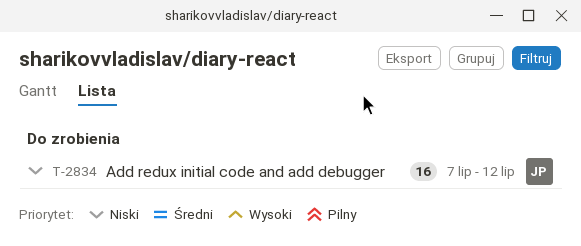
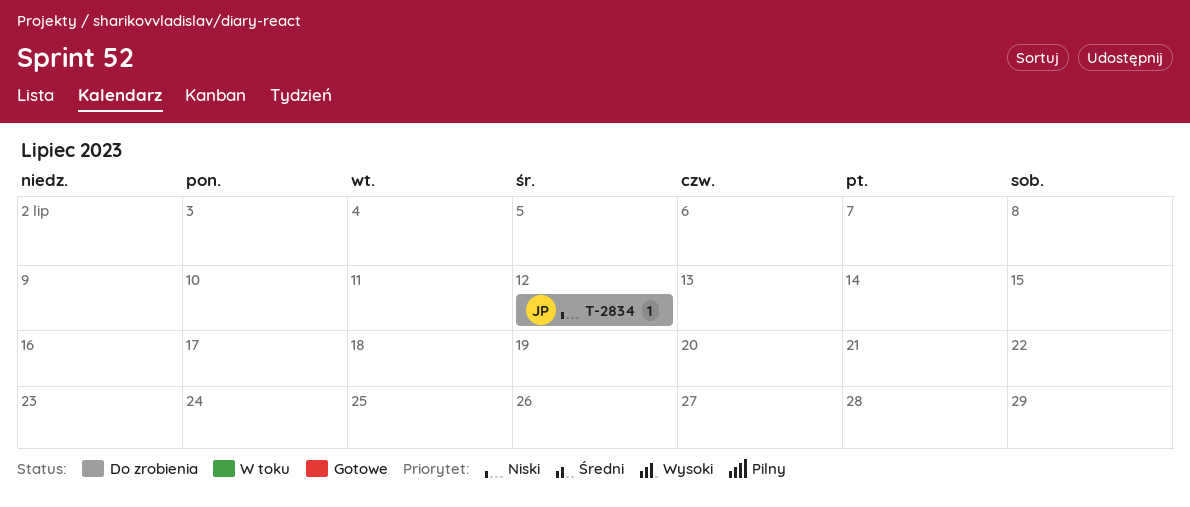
T-2834, estimate: 16 -> 1
T-2834, start: Jul 7 -> Jul 12

